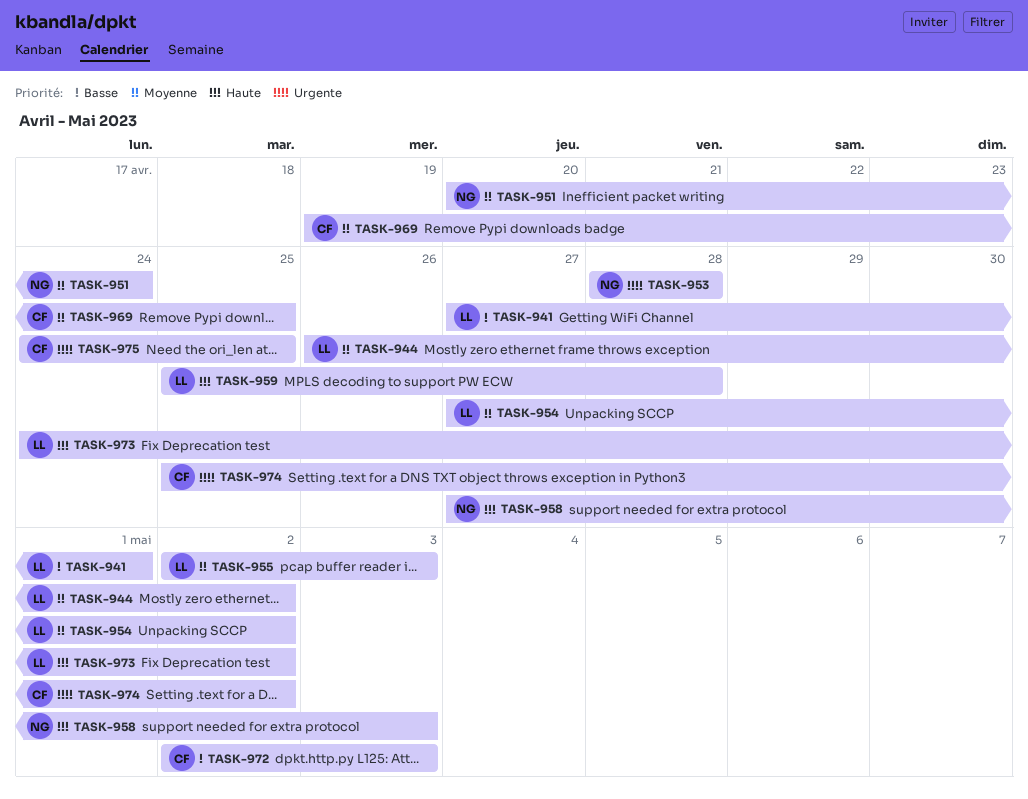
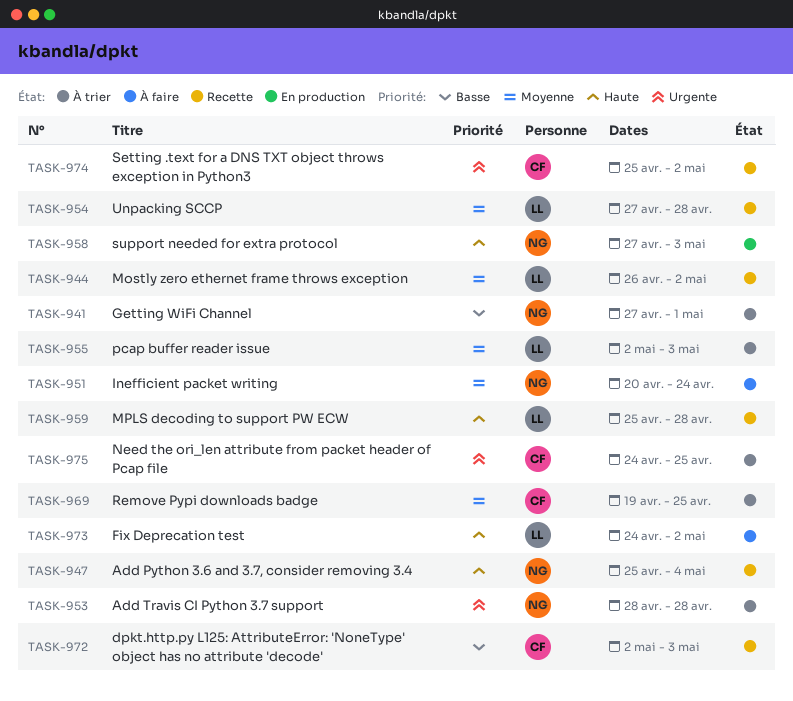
TASK-941, owner: LL -> NG
TASK-947: none -> present
TASK-954, due: May 2 -> Apr 28

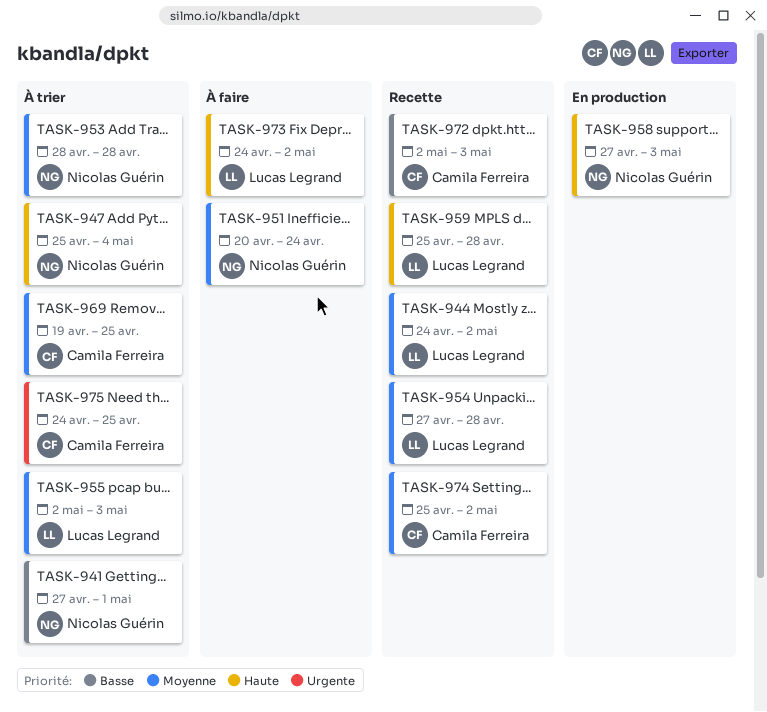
TASK-944, start: Apr 26 -> Apr 24
TASK-947, status: Recette -> À trier
TASK-953, priority: Urgente -> Moyenne
TASK-974, priority: Urgente -> Moyenne

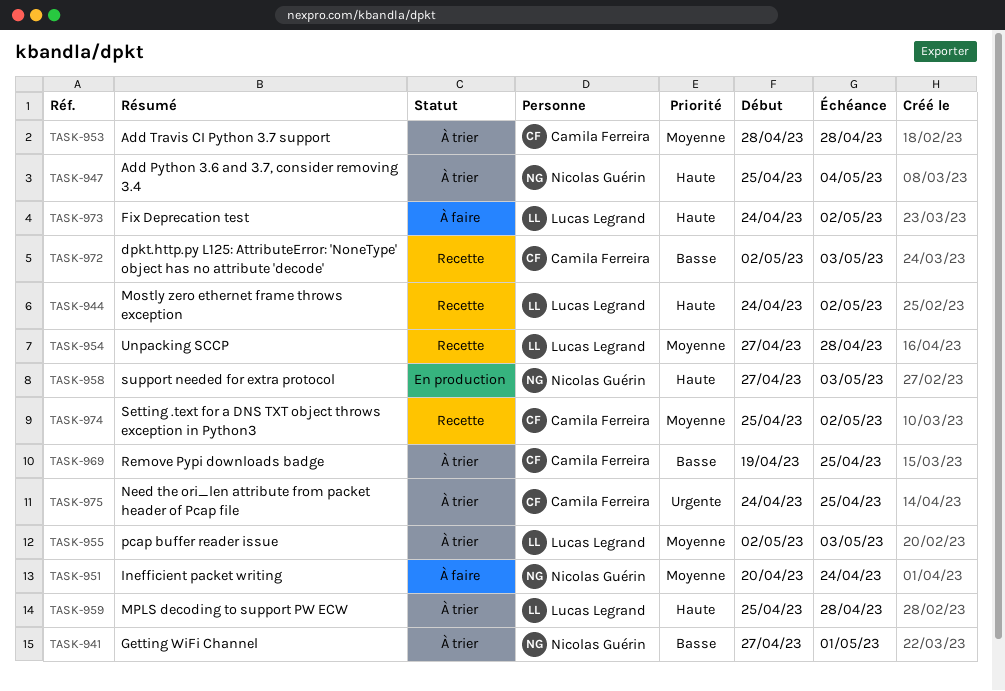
TASK-944, priority: Moyenne -> Haute
TASK-953, owner: Nicolas Guérin -> Camila Ferreira
TASK-959, status: Recette -> À trier
TASK-969, priority: Moyenne -> Basse

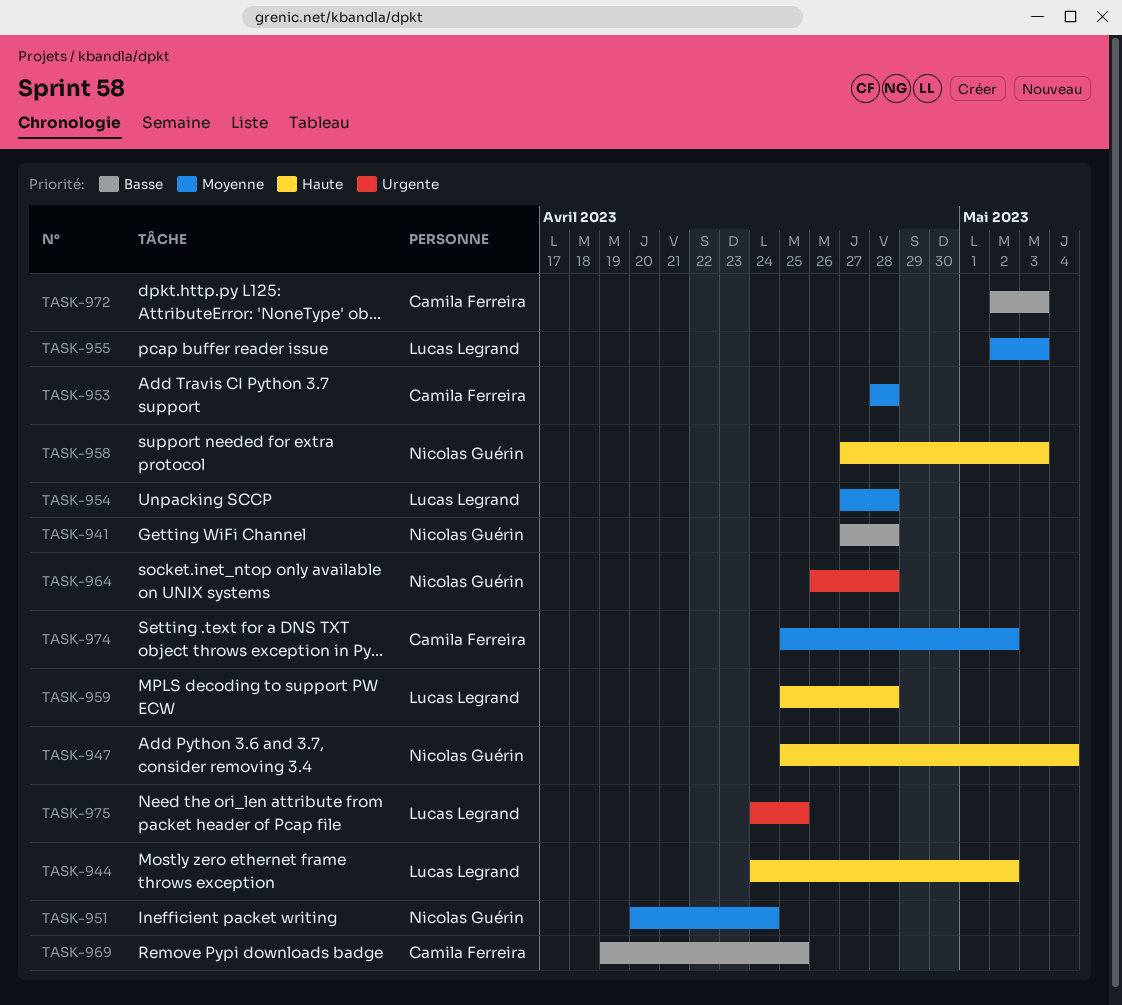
TASK-941, due: May 1 -> Apr 28
TASK-964: none -> present
TASK-973: present -> none
TASK-975, owner: Camila Ferreira -> Lucas Legrand

